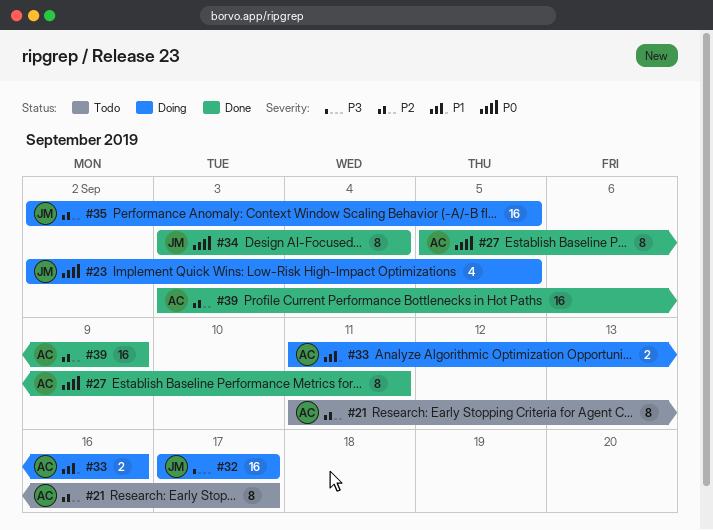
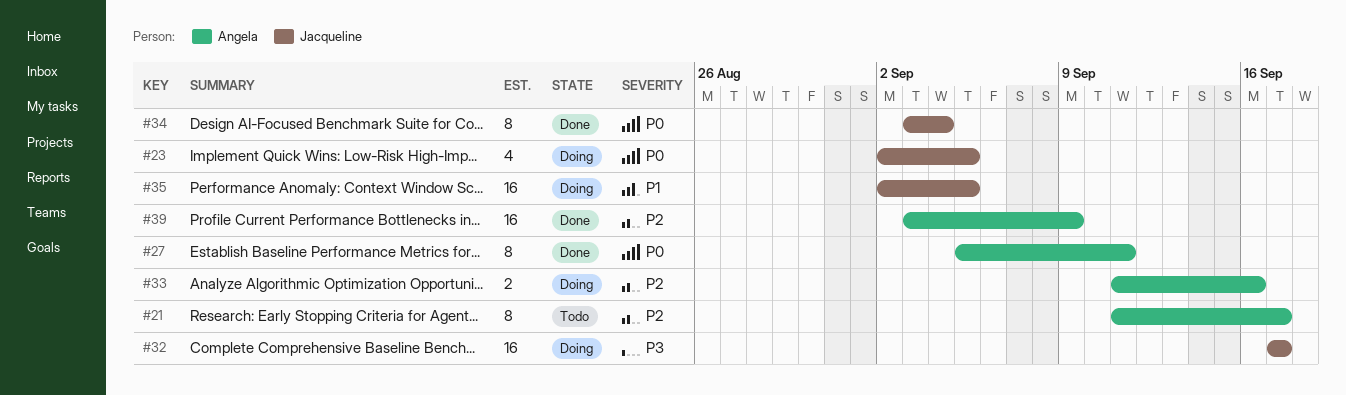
#33, priority: P1 -> P2
#35, priority: P2 -> P1

